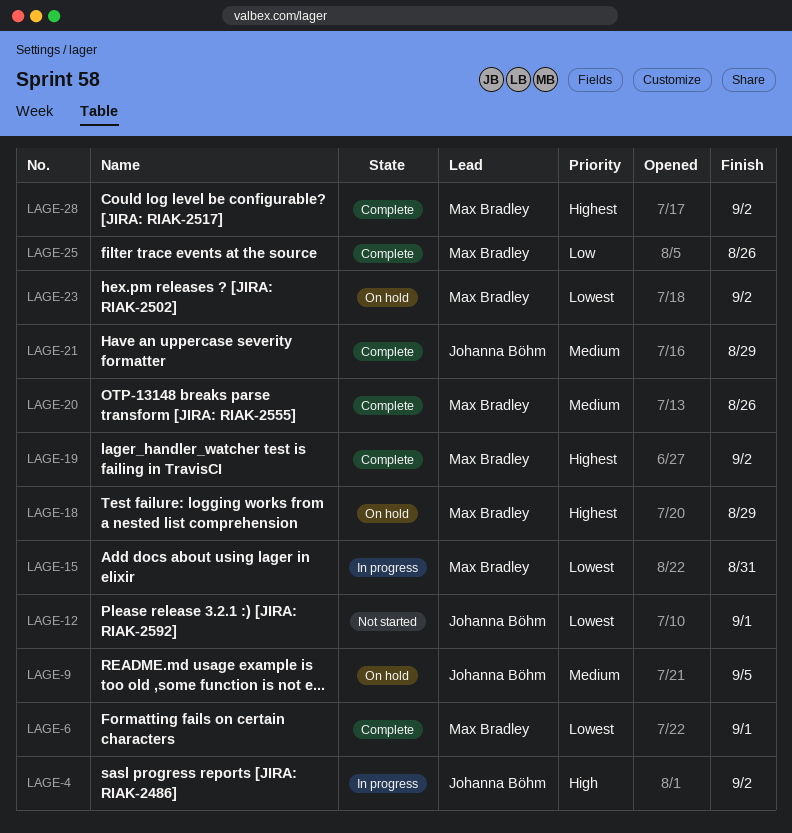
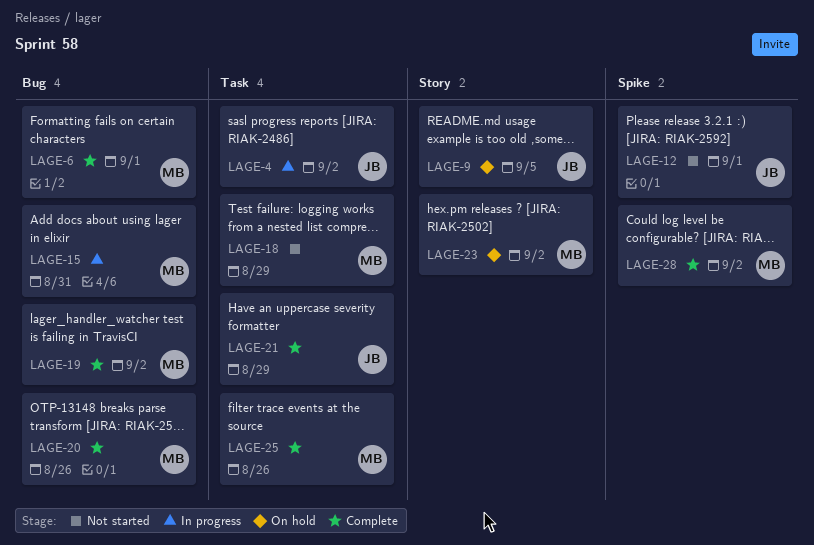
LAGE-18, status: On hold -> Not started

